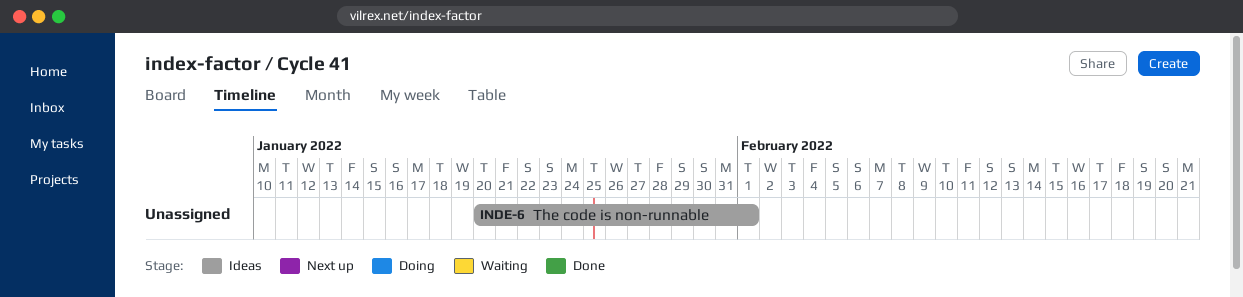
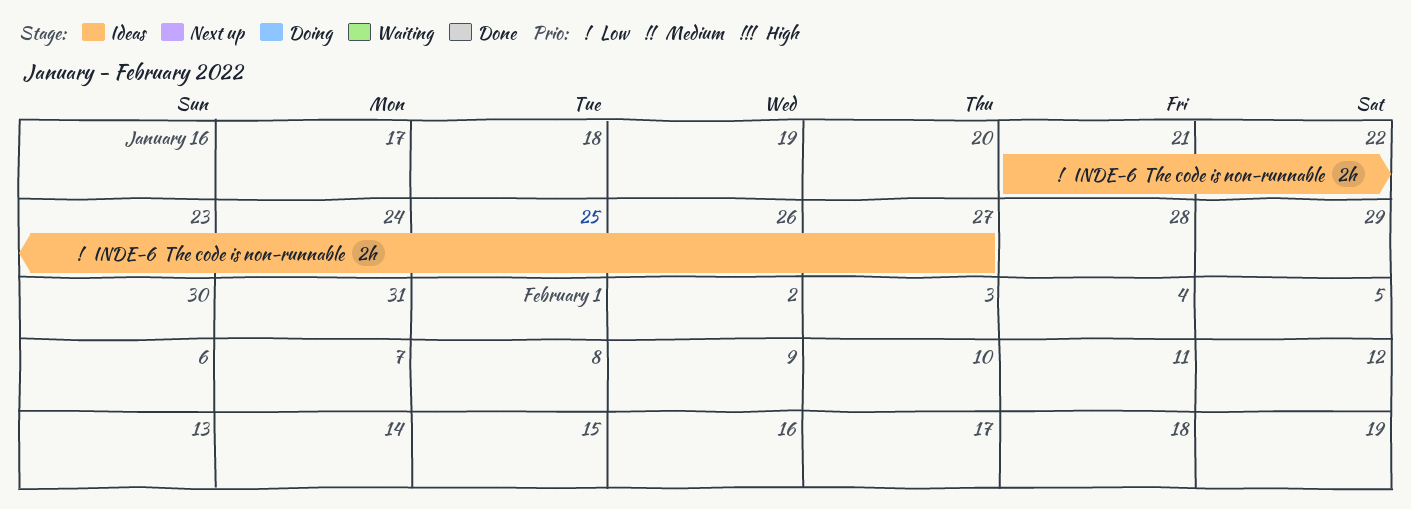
INDE-6, start: Jan 20 -> Jan 21
INDE-6, due: Feb 1 -> Jan 27

